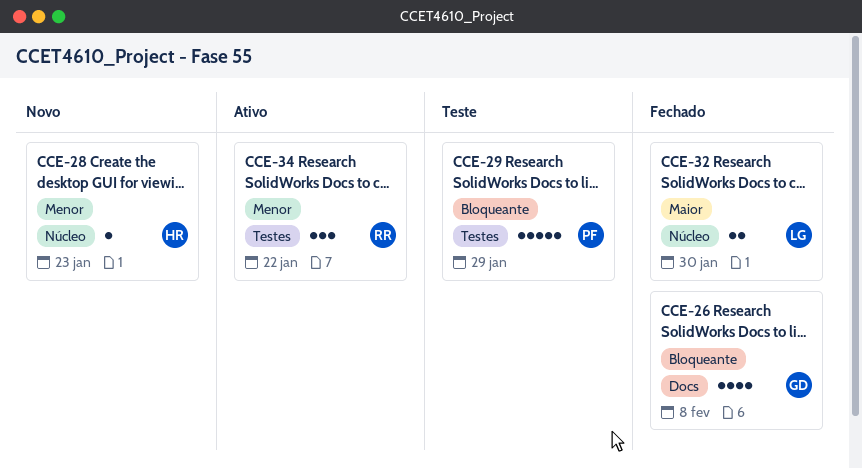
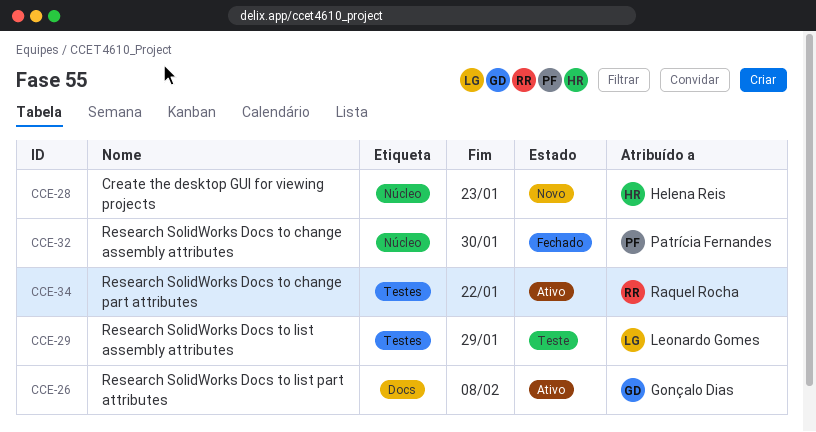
CCE-26, status: Fechado -> Ativo
CCE-29, owner: Patrícia Fernandes -> Leonardo Gomes
CCE-32, owner: Leonardo Gomes -> Patrícia Fernandes

